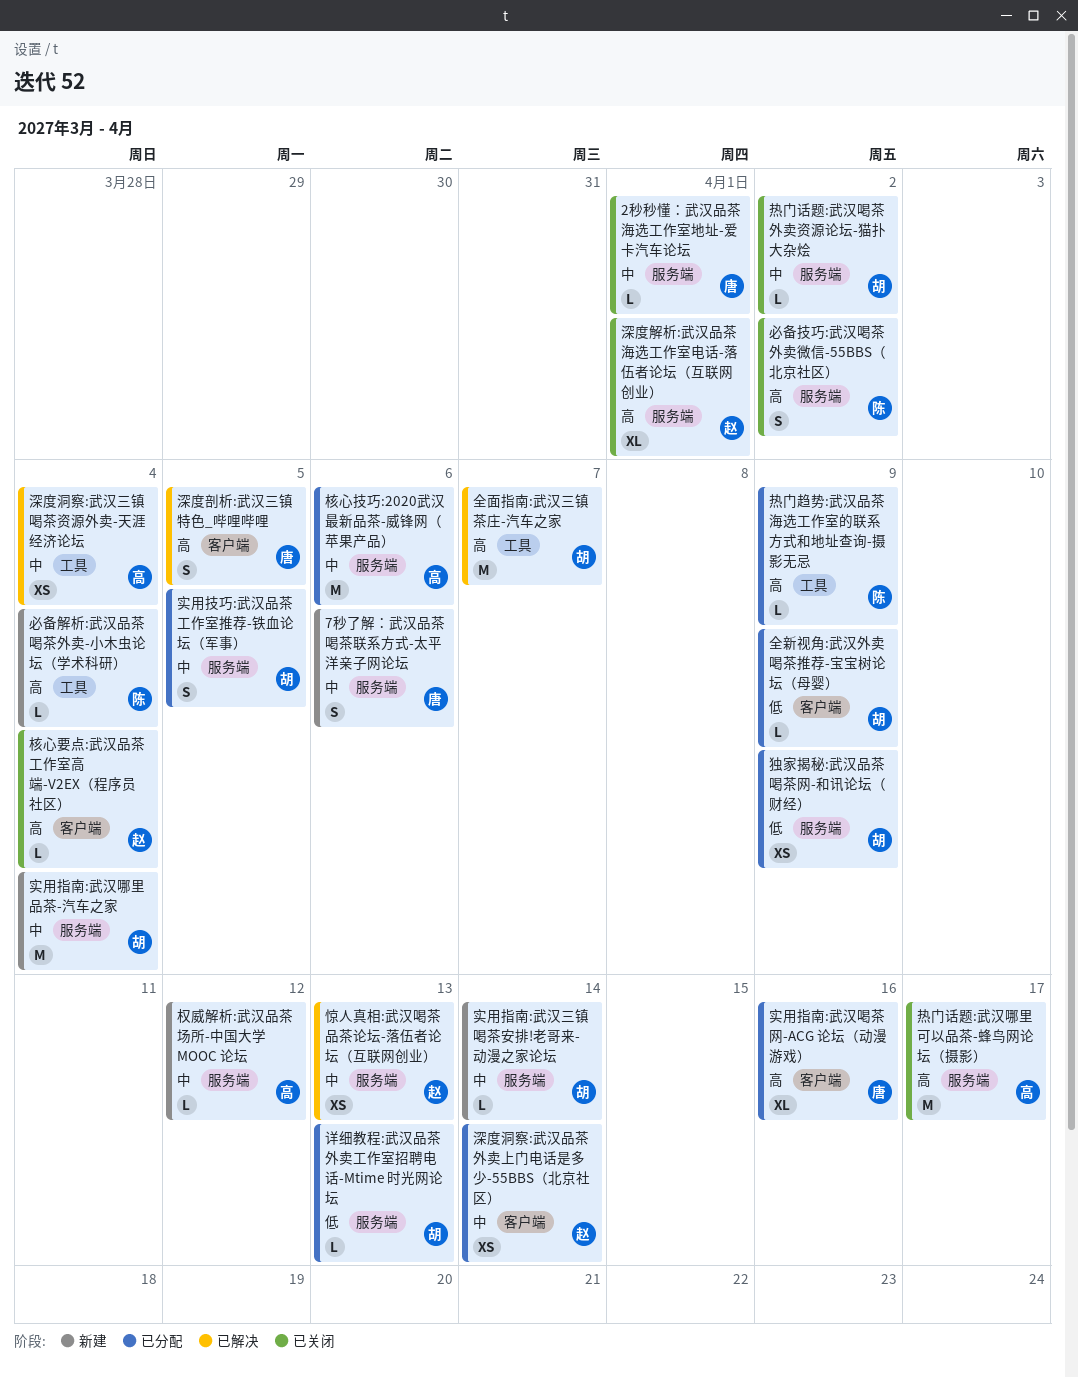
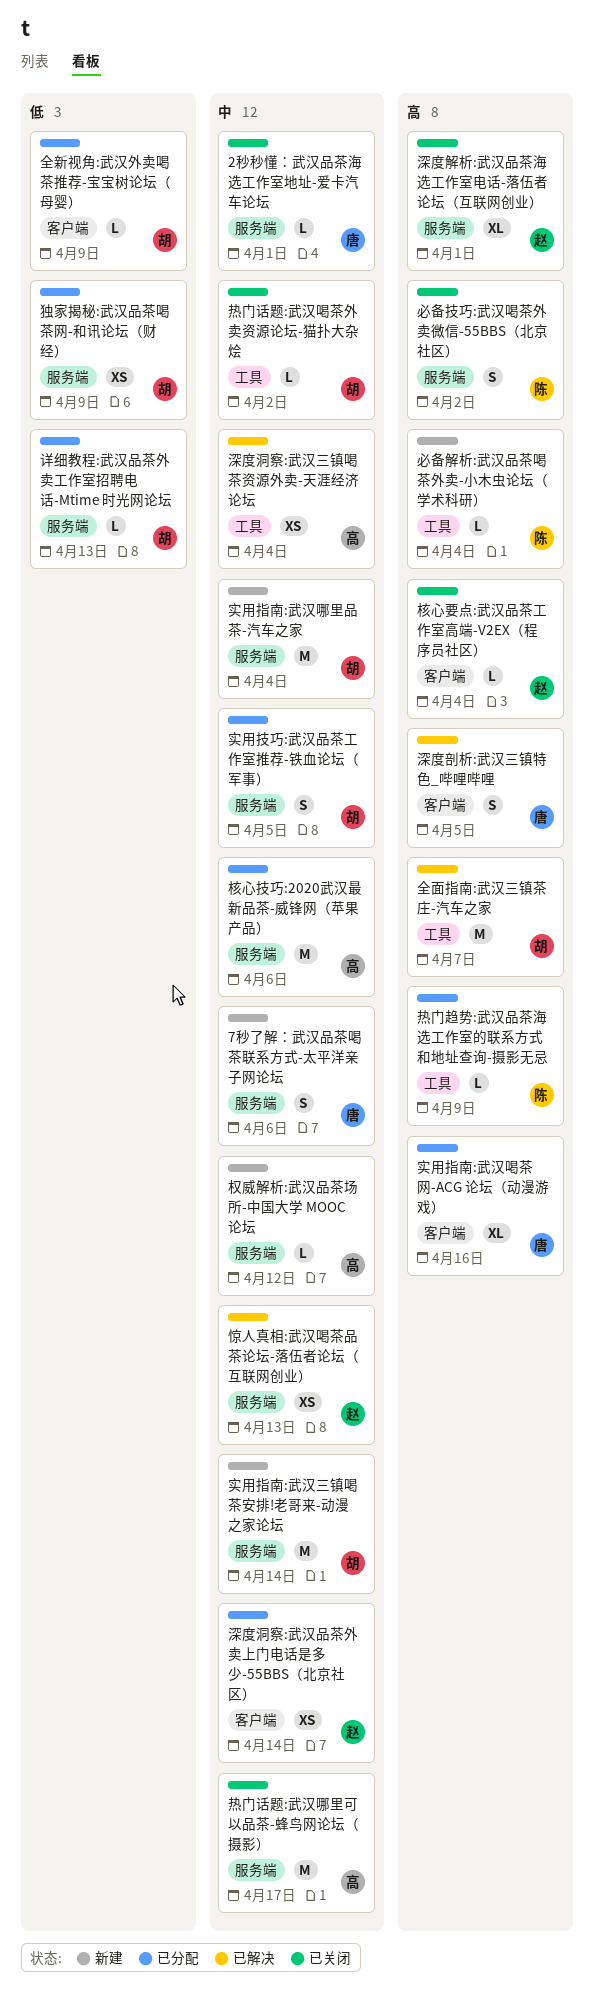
实用指南:武汉三镇喝茶安排!老哥来-动漫之家论坛, estimate: L -> M
热门话题:武汉哪里可以品茶-蜂鸟网论坛（摄影）, priority: 高 -> 中
热门话题:武汉喝茶外卖资源论坛-猫扑大杂烩, label: 服务端 -> 工具

